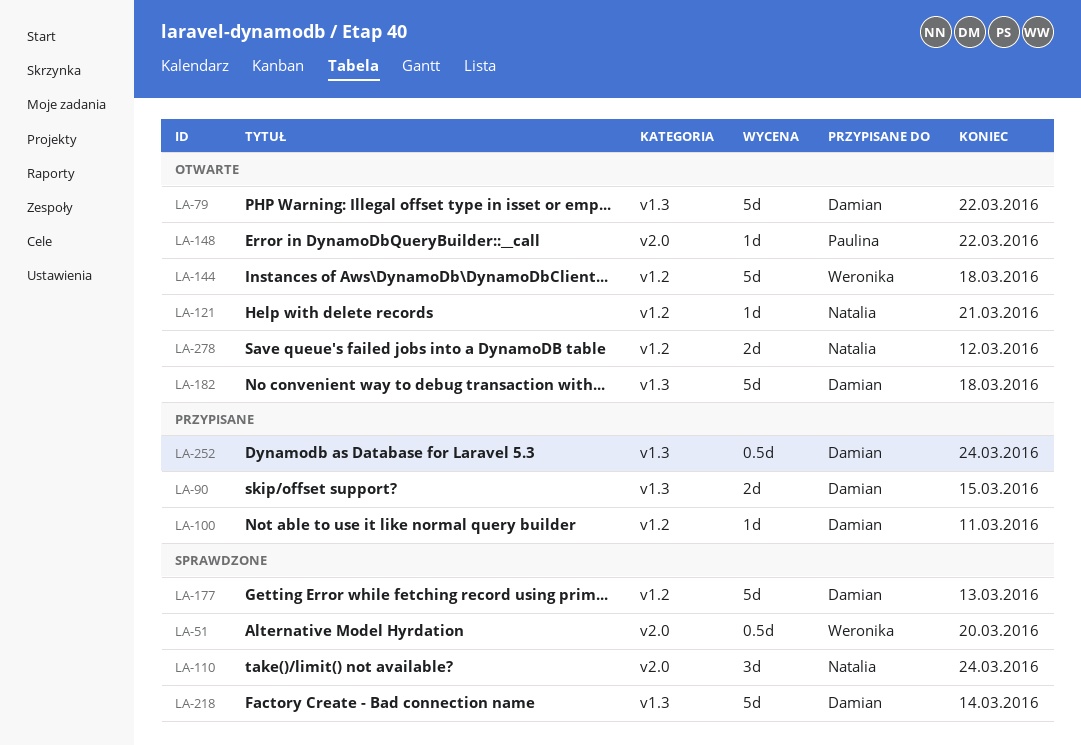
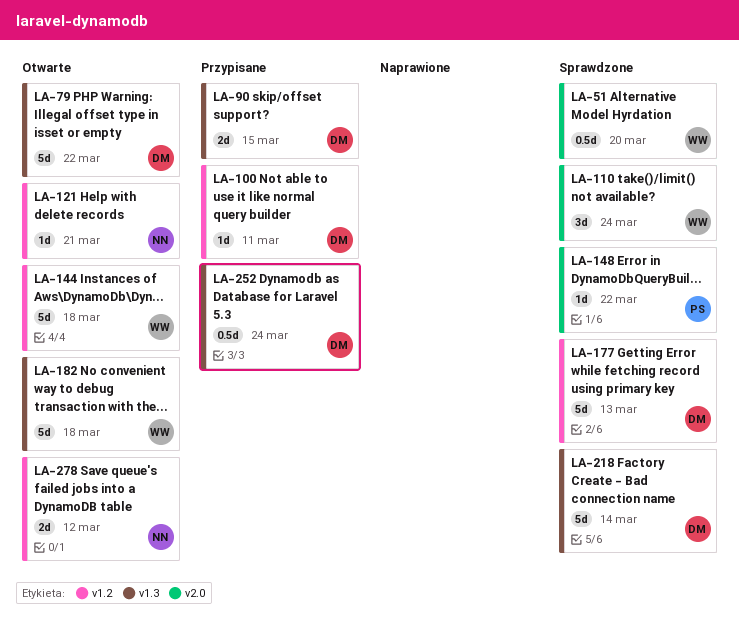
LA-110, owner: Natalia -> Weronika
LA-148, status: Otwarte -> Sprawdzone
LA-182, owner: Damian -> Weronika

